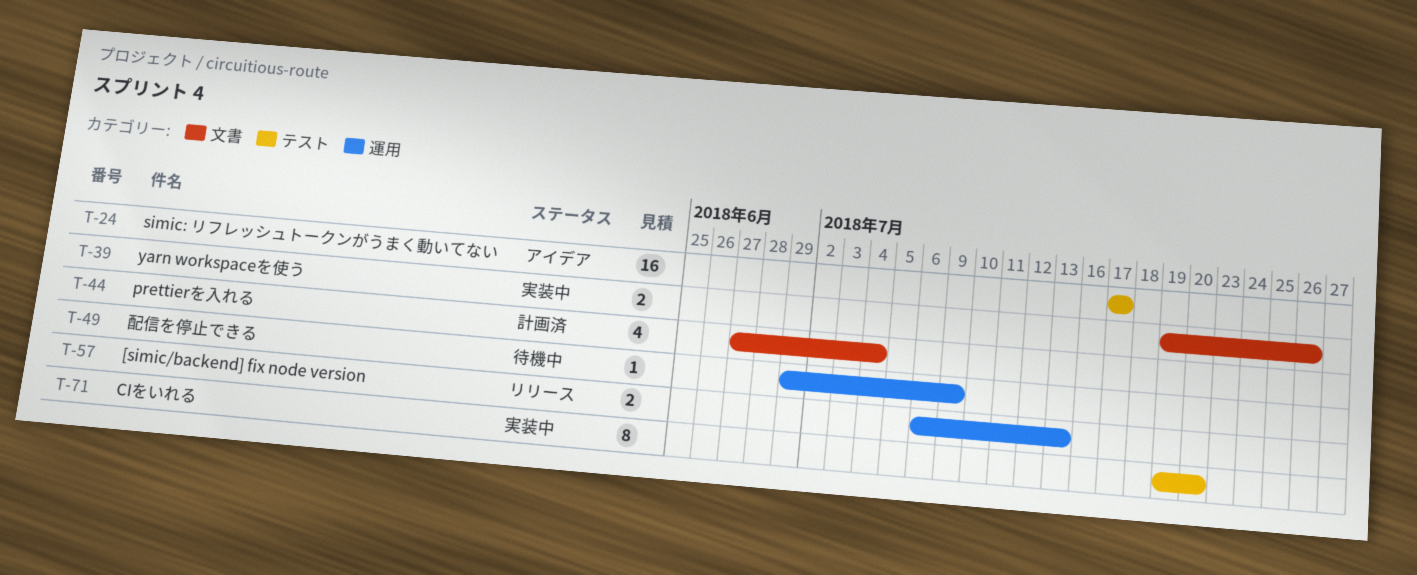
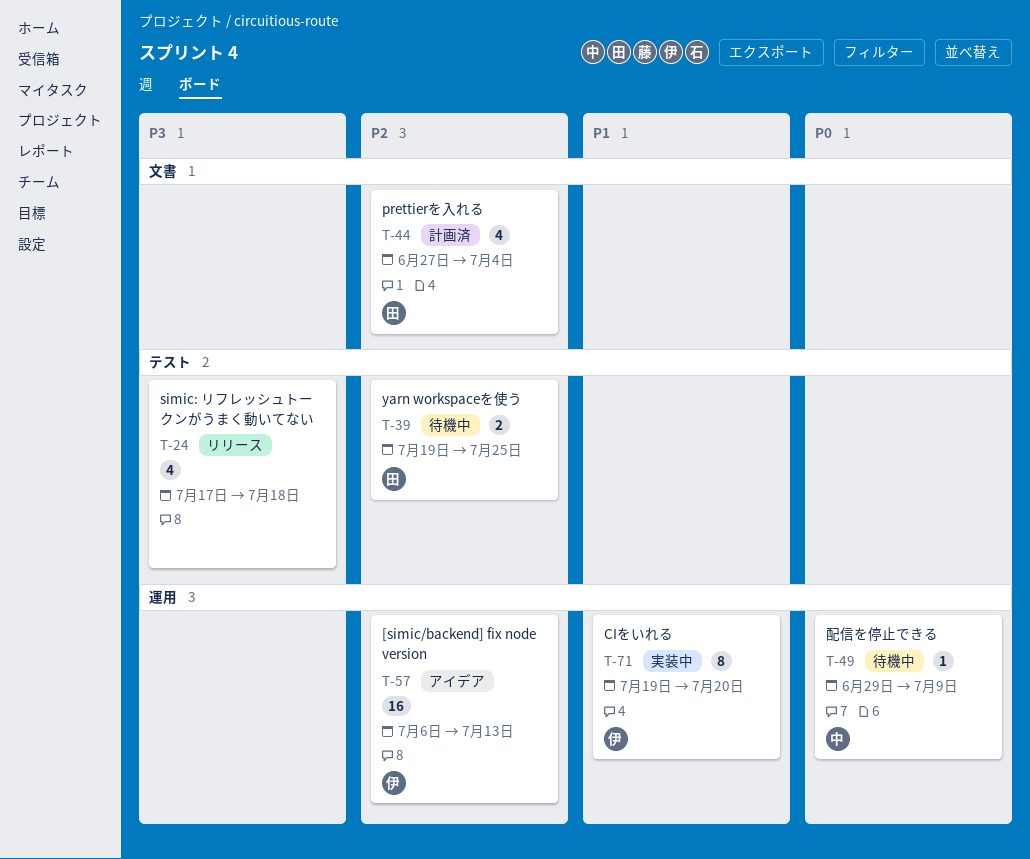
T-24, status: アイデア -> リリース
T-24, estimate: 16 -> 4
T-24, due: Jul 17 -> Jul 18
T-39, status: 実装中 -> 待機中
T-39, label: 文書 -> テスト
T-39, due: Jul 26 -> Jul 25
T-57, status: リリース -> アイデア
T-57, estimate: 2 -> 16
T-71, label: テスト -> 運用

